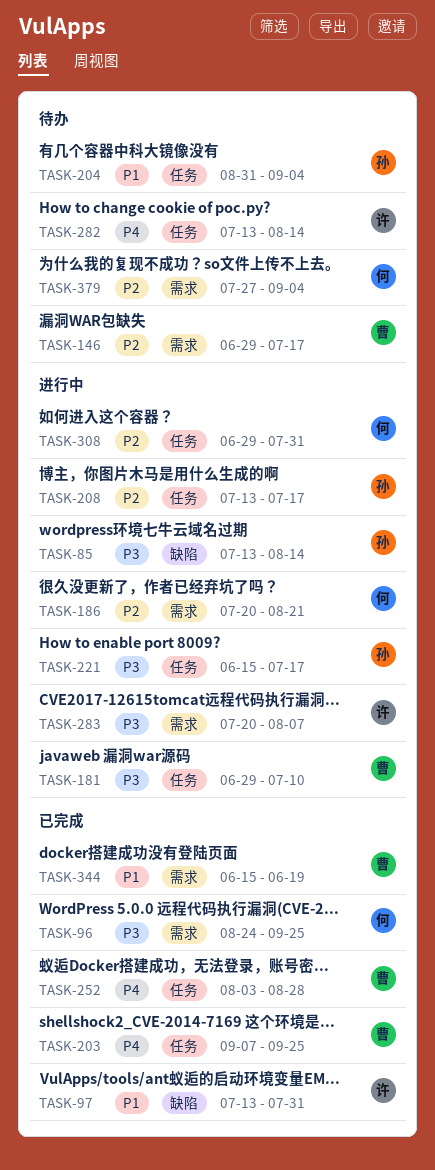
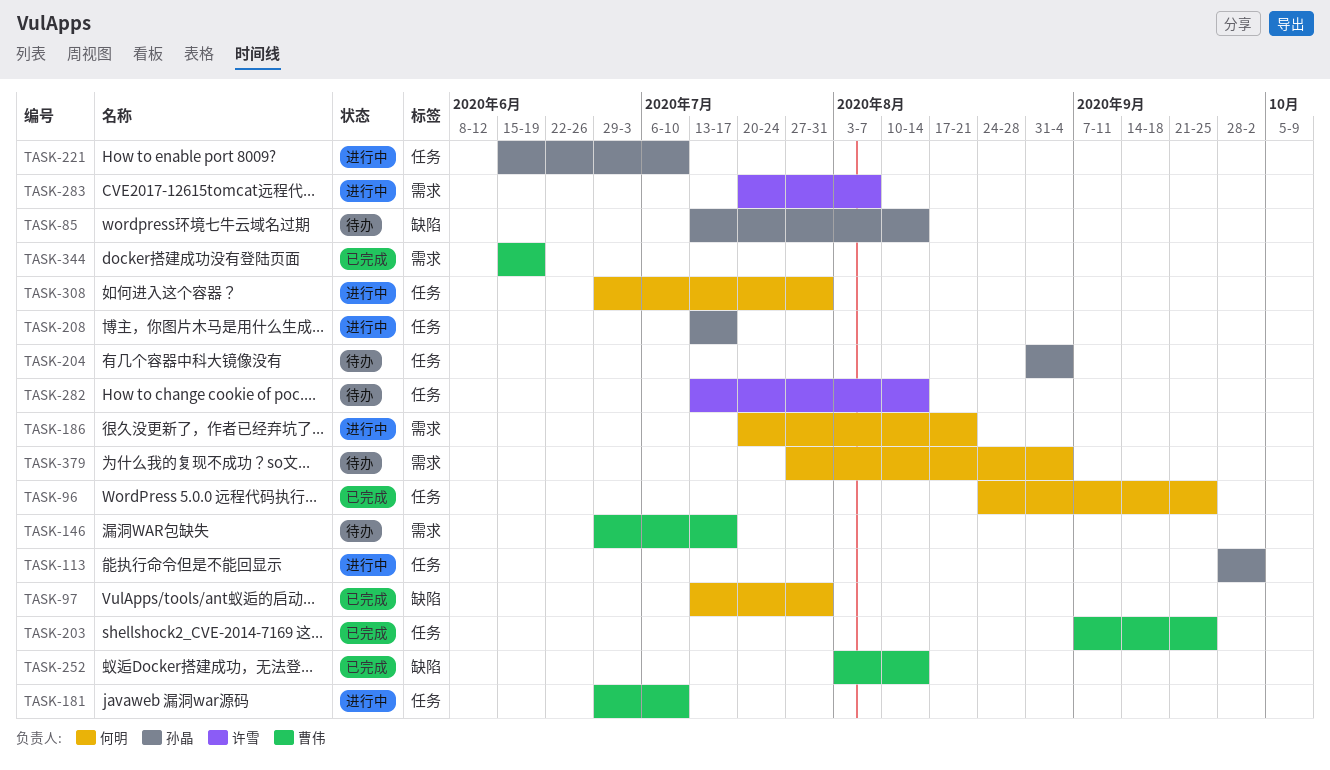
TASK-85, status: 进行中 -> 待办
TASK-96, label: 需求 -> 任务
TASK-97, owner: 许雪 -> 何明
TASK-113: none -> present
TASK-221, due: Jul 17 -> Jul 10
TASK-252, label: 任务 -> 缺陷
TASK-252, due: Aug 28 -> Aug 14

